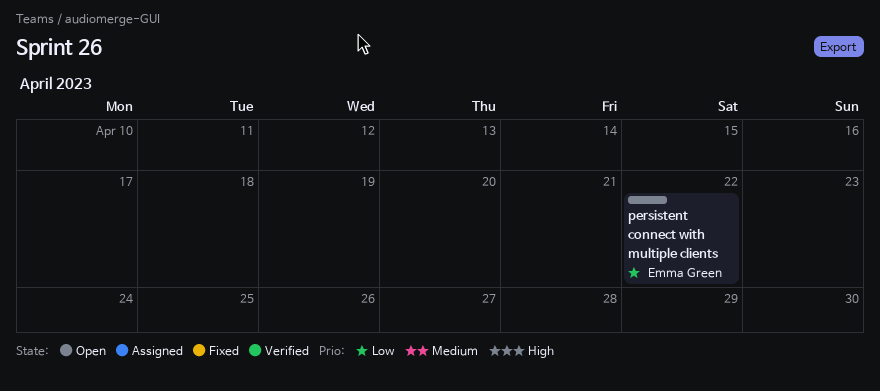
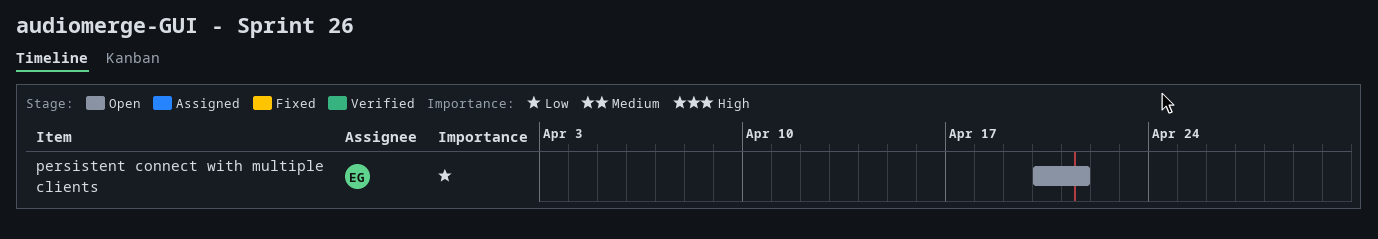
persistent connect with multiple clients, due: Apr 22 -> Apr 21

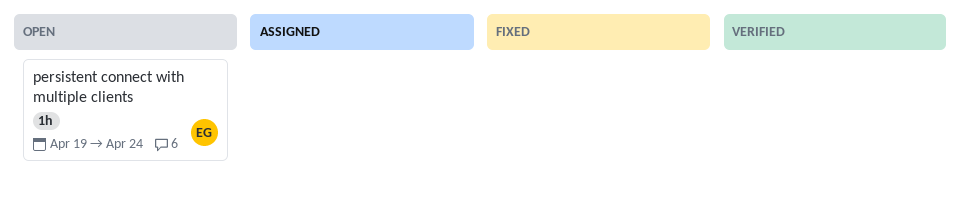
persistent connect with multiple clients, start: Apr 20 -> Apr 19
persistent connect with multiple clients, due: Apr 21 -> Apr 24

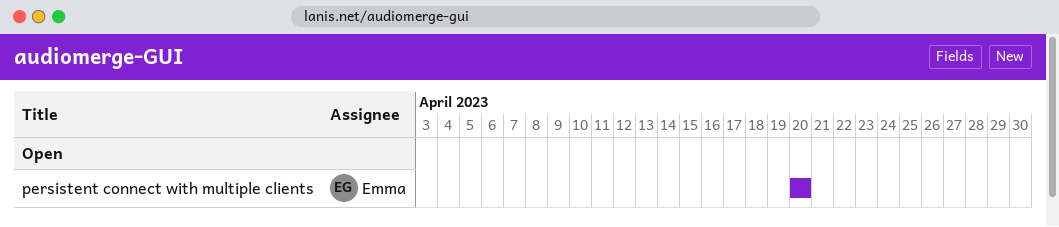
persistent connect with multiple clients, start: Apr 19 -> Apr 20
persistent connect with multiple clients, due: Apr 24 -> Apr 20

